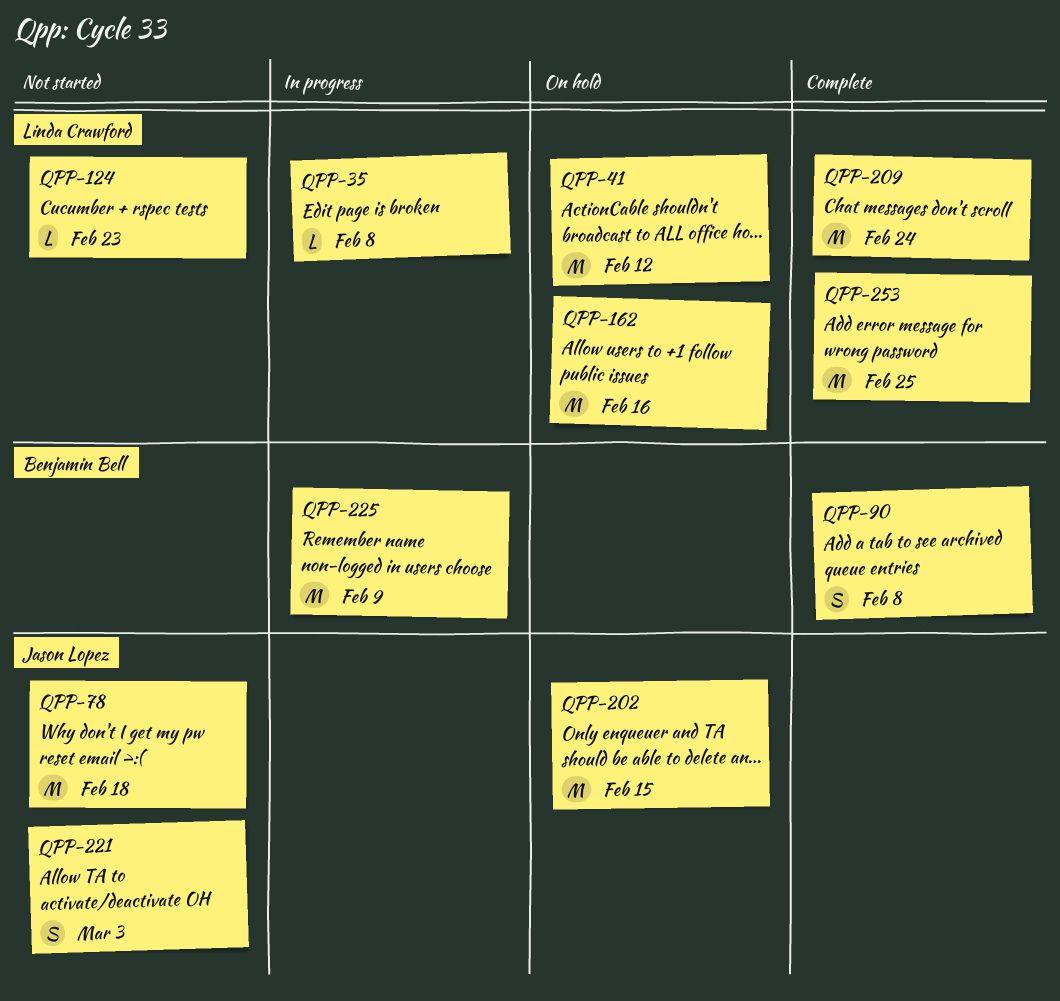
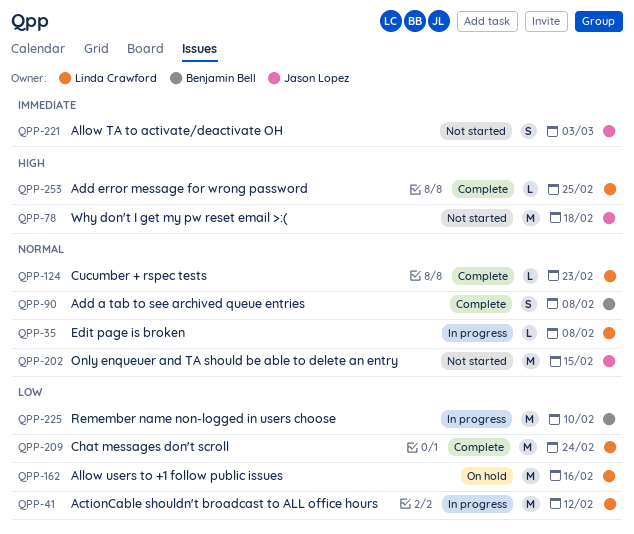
QPP-41, status: On hold -> In progress
QPP-124, status: Not started -> Complete
QPP-202, status: On hold -> Not started
QPP-225, due: Feb 9 -> Feb 10
QPP-253, estimate: M -> L

